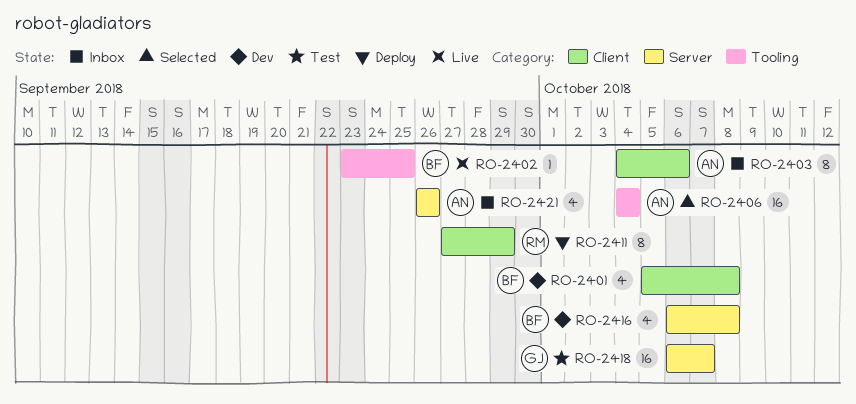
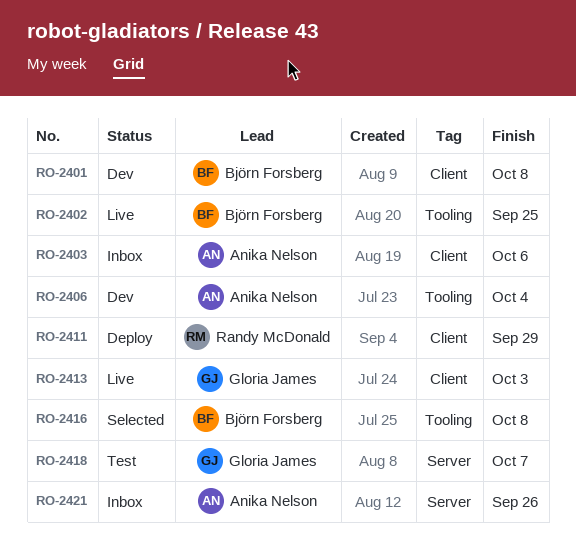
RO-2406, status: Selected -> Dev
RO-2413: none -> present
RO-2416, status: Dev -> Selected
RO-2416, label: Server -> Tooling

